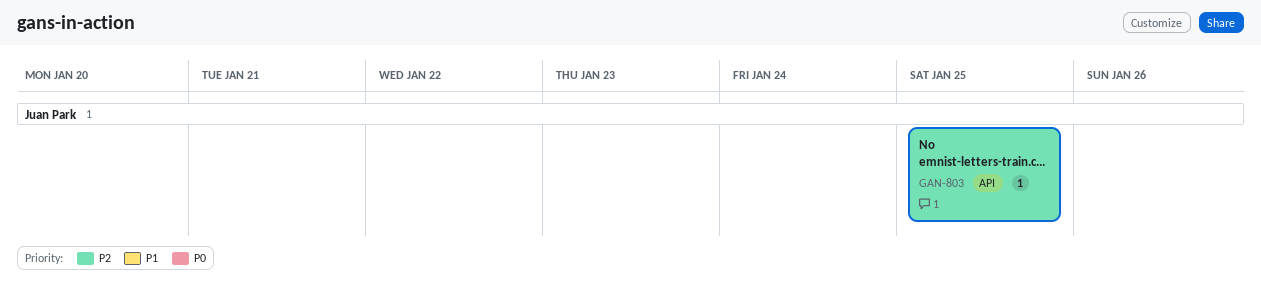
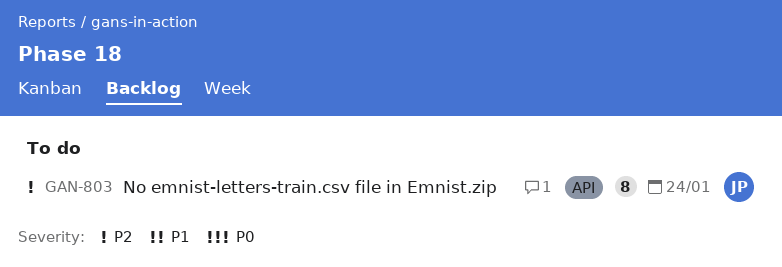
GAN-803, estimate: 1 -> 8
GAN-803, due: Jan 25 -> Jan 24

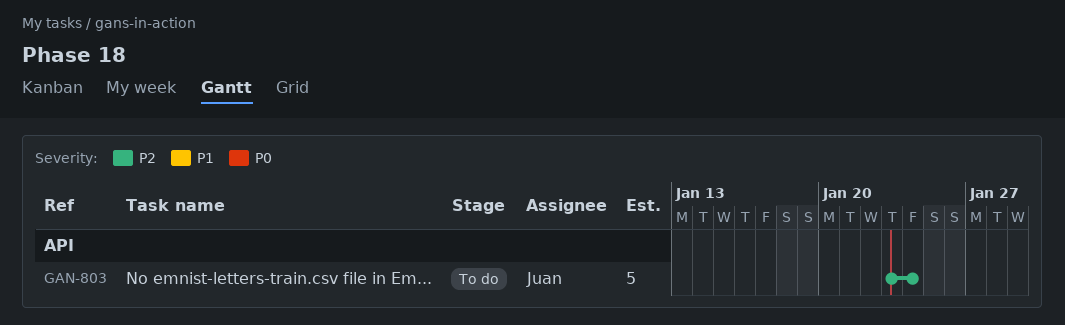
GAN-803, estimate: 8 -> 5

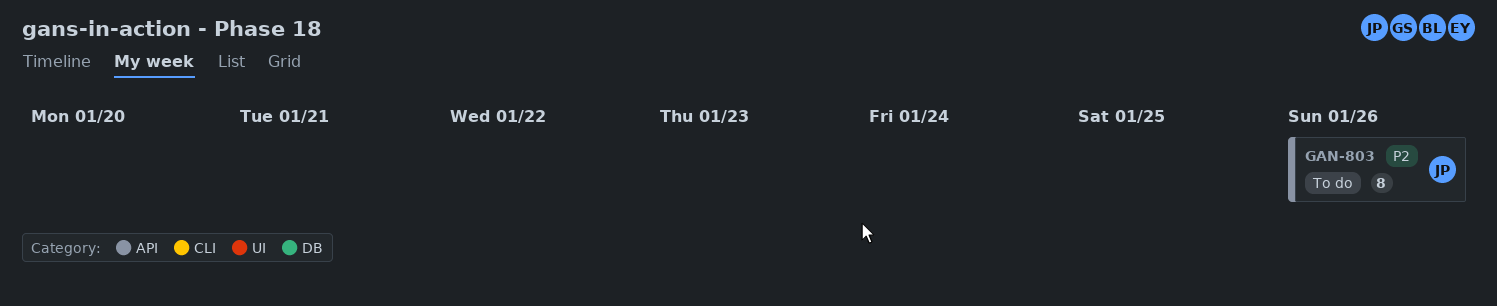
GAN-803, estimate: 5 -> 8
GAN-803, due: Jan 24 -> Jan 26

